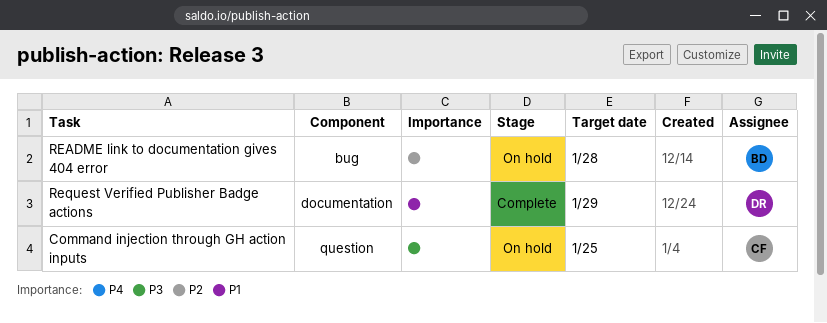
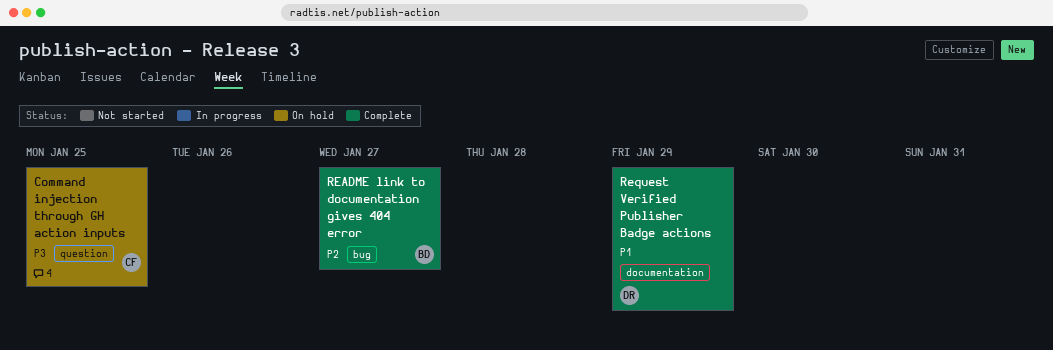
README link to documentation gives 404 error, status: On hold -> Complete
README link to documentation gives 404 error, due: Jan 28 -> Jan 27

